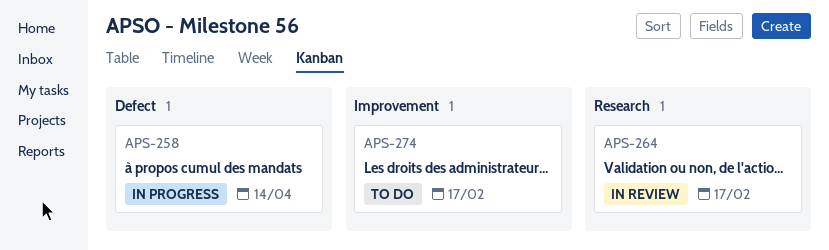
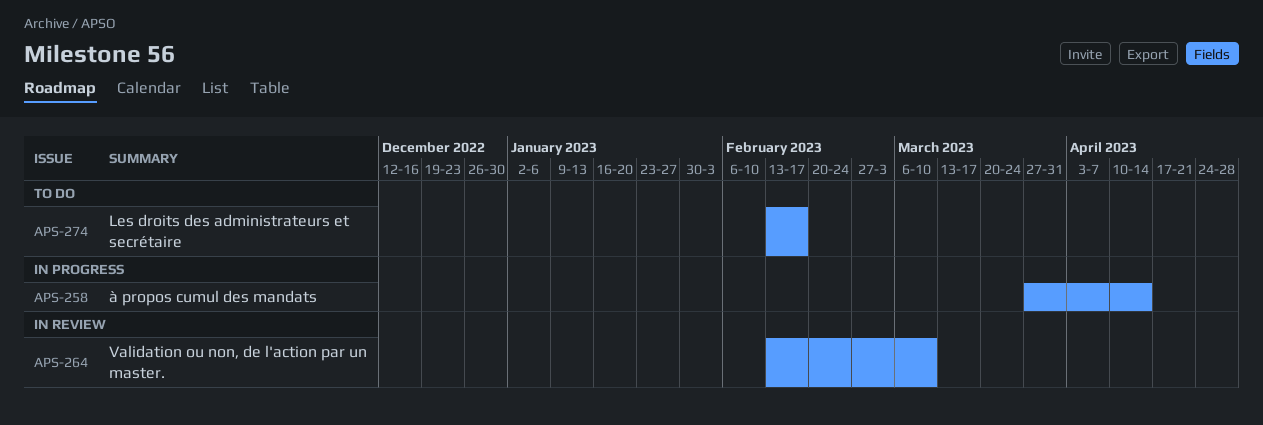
APS-264, due: Feb 17 -> Mar 10

